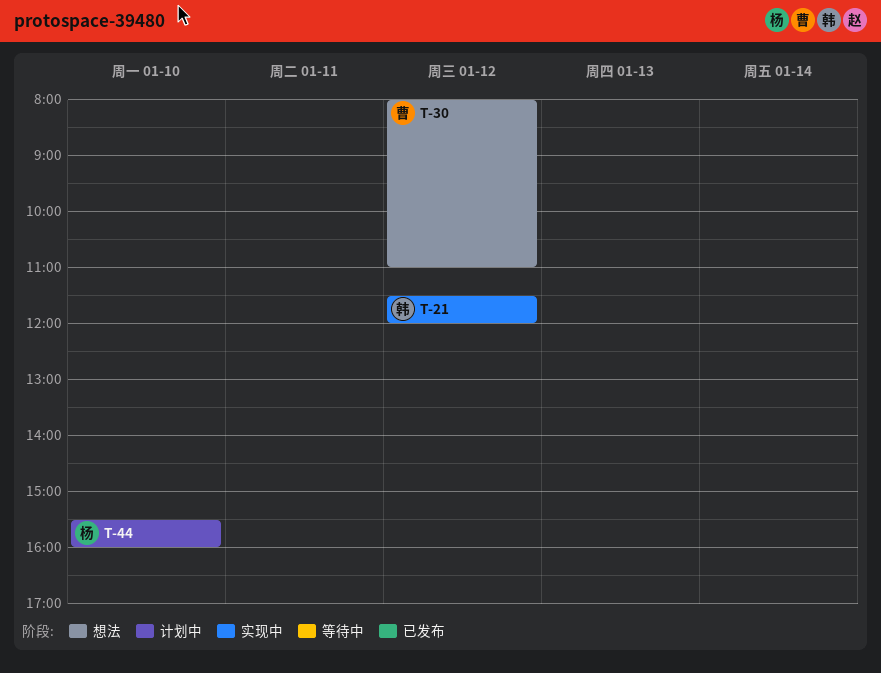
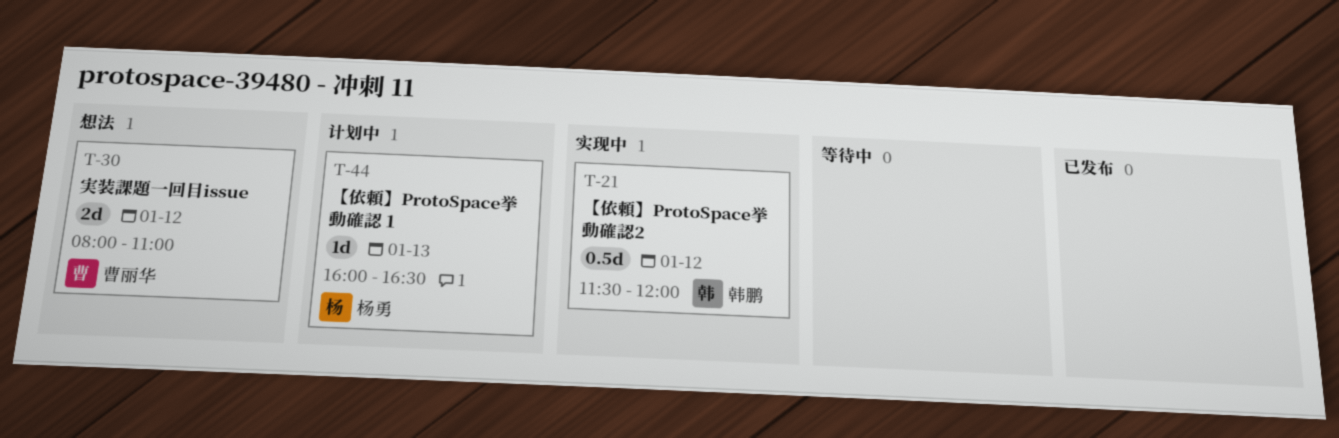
T-44, day: Jan 10 -> Jan 13
T-44, begins: 15:30 -> 16:00
T-44, ends: 16:00 -> 16:30

